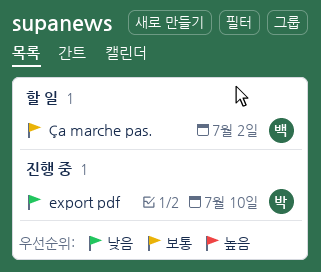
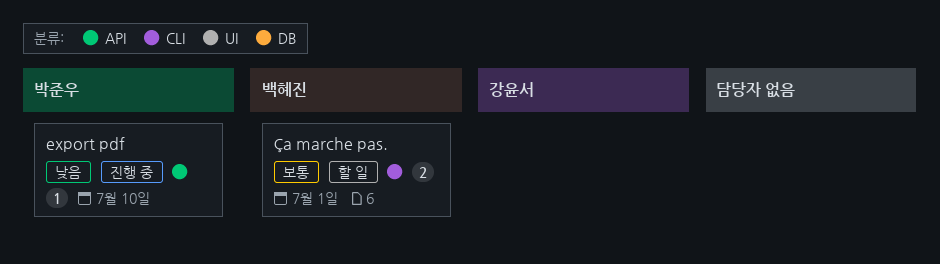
Ça marche pas., due: Jul 2 -> Jul 1

